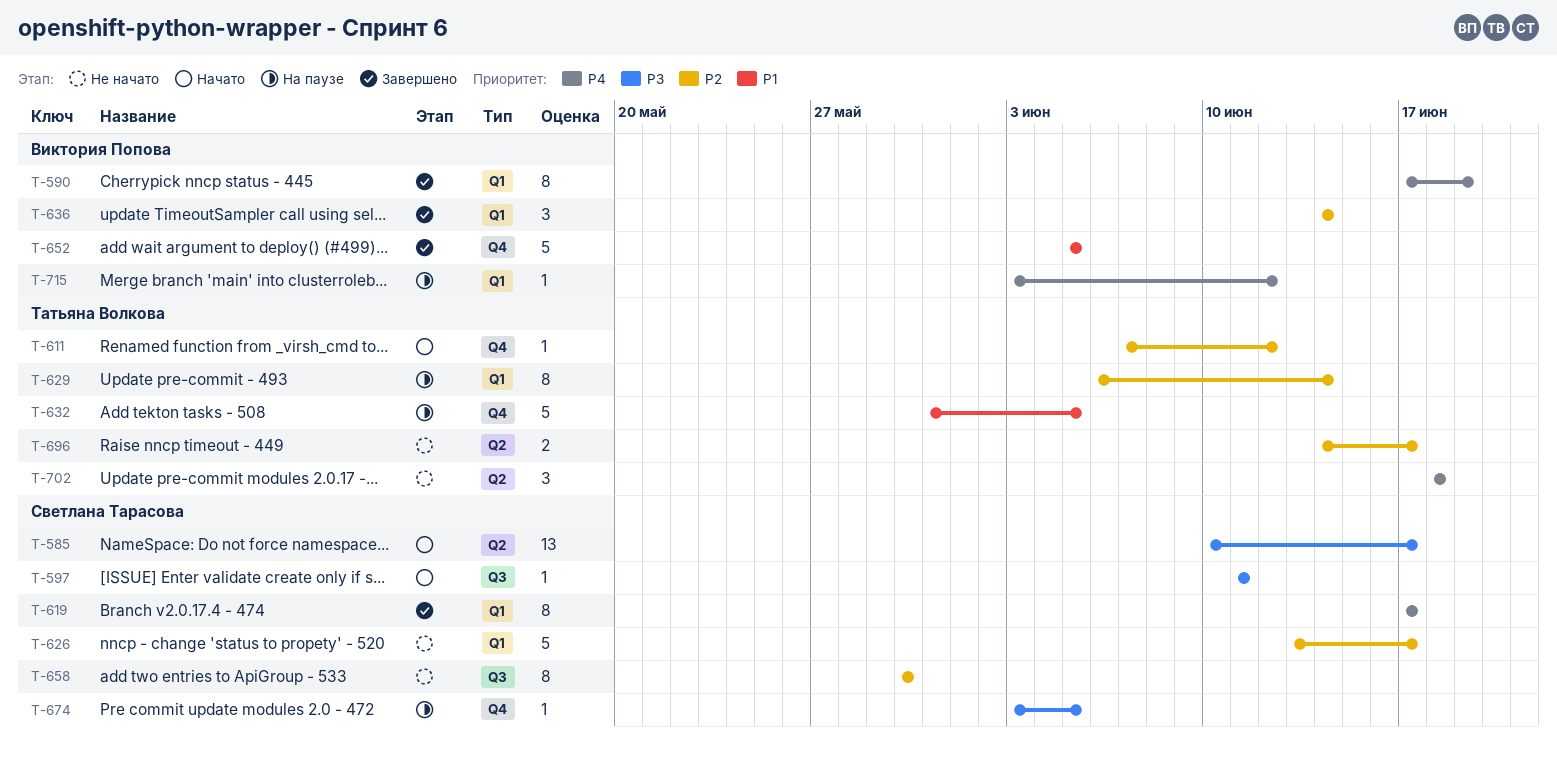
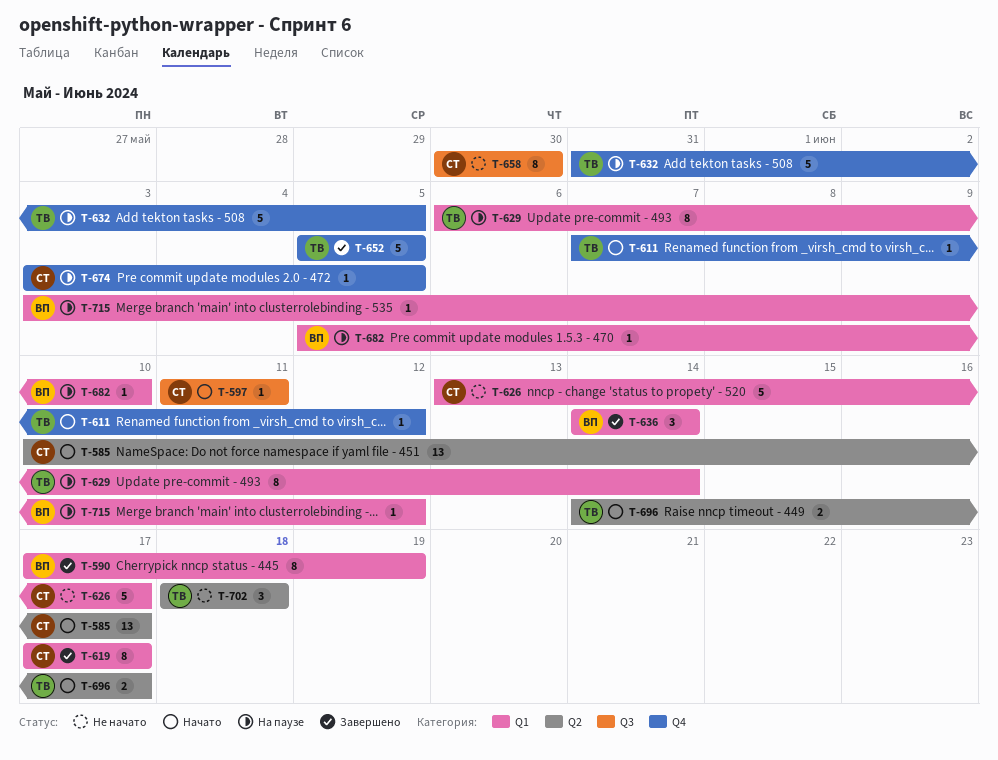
T-652, owner: Виктория Попова -> Татьяна Волкова
T-682: none -> present
T-696, status: Не начато -> Начато

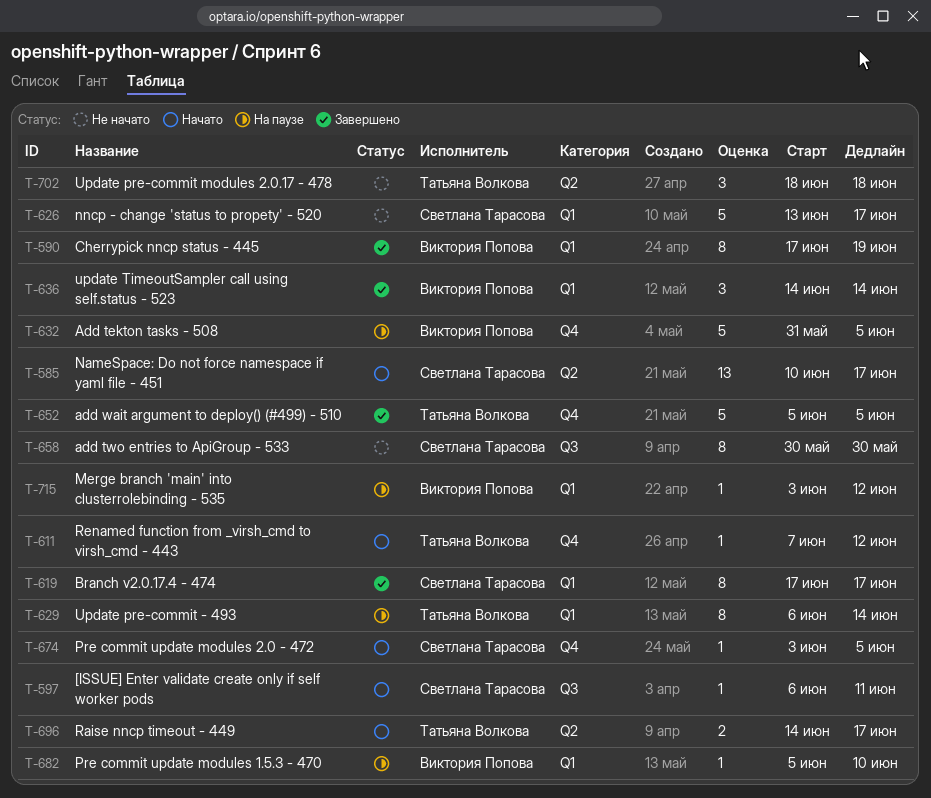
T-597, start: Jun 11 -> Jun 6
T-632, owner: Татьяна Волкова -> Виктория Попова
T-674, status: На паузе -> Начато

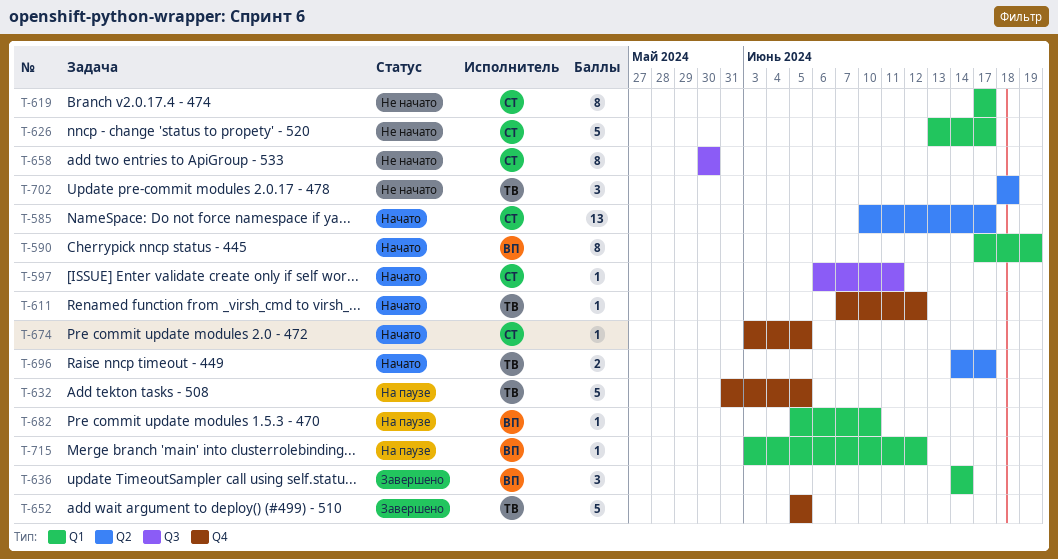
T-590, status: Завершено -> Начато
T-619, status: Завершено -> Не начато
T-629: present -> none
T-632, owner: Виктория Попова -> Татьяна Волкова

